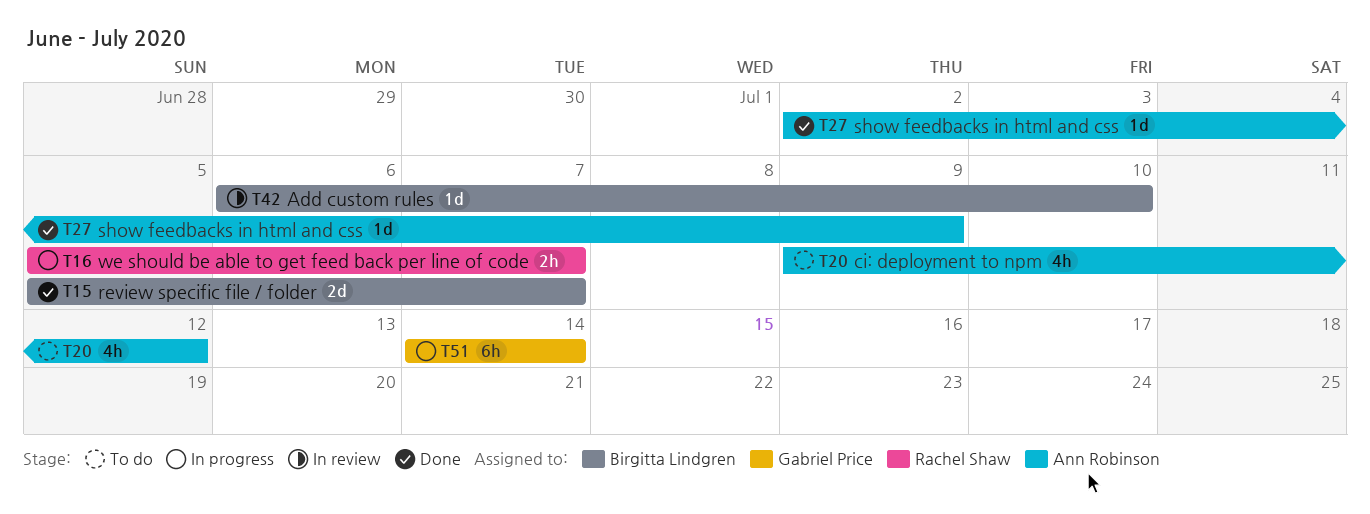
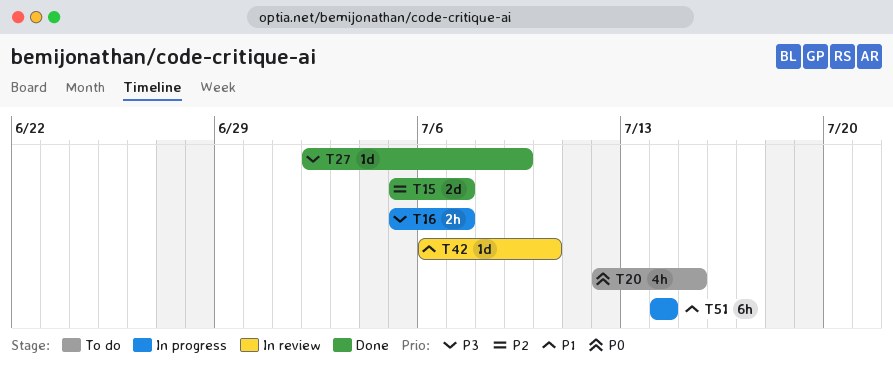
T20, start: Jul 9 -> Jul 12
T20, due: Jul 12 -> Jul 15

